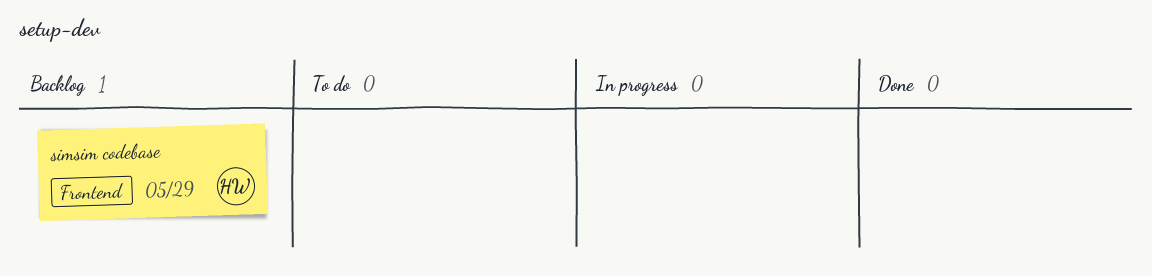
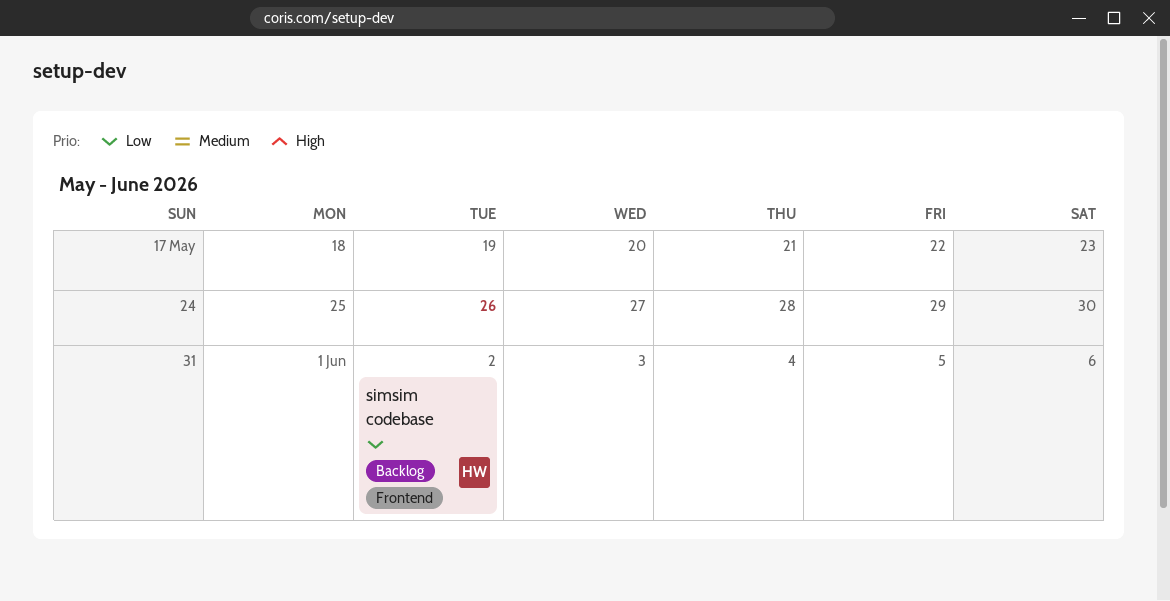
simsim codebase, due: May 29 -> Jun 2

